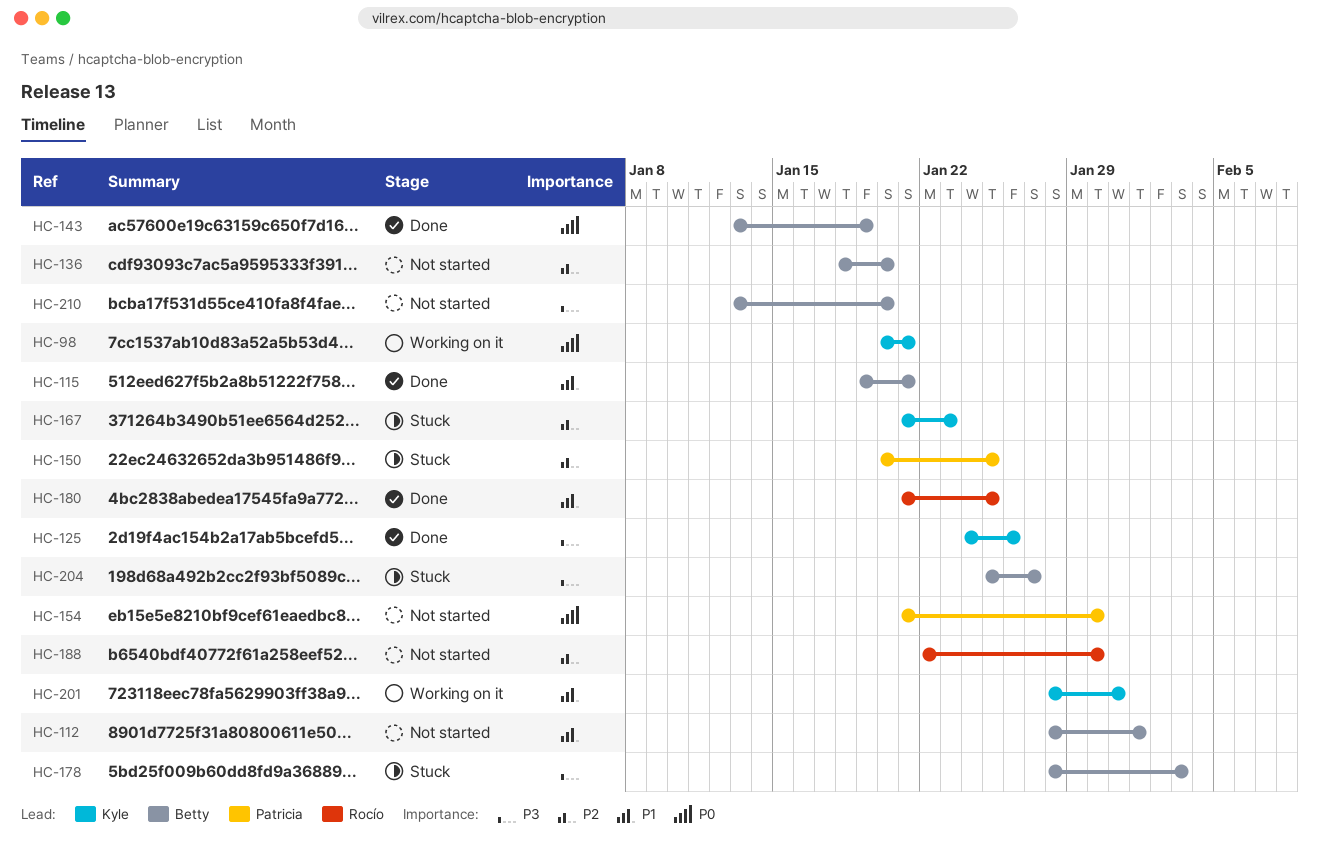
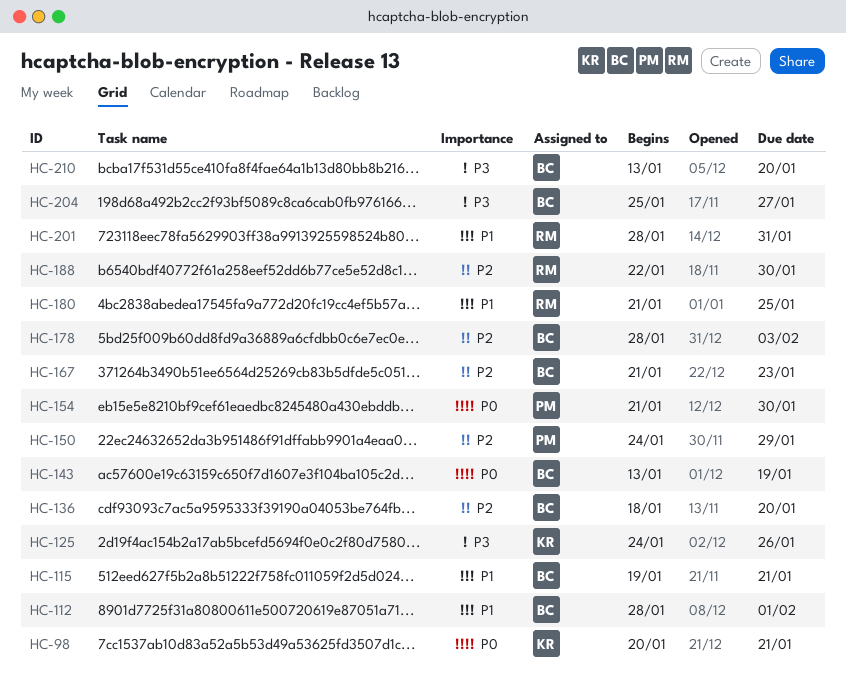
HC-150, start: Jan 20 -> Jan 24
HC-150, due: Jan 25 -> Jan 29
HC-167, owner: Kyle -> Betty
HC-178, priority: P3 -> P2
HC-201, owner: Kyle -> Rocío

